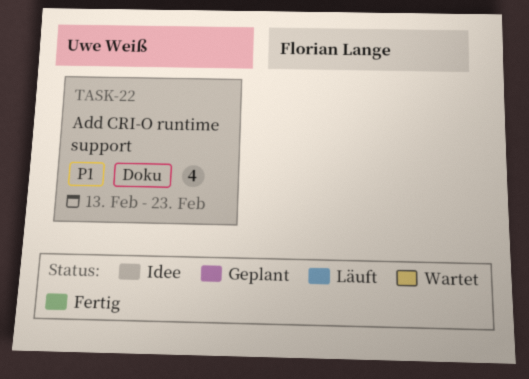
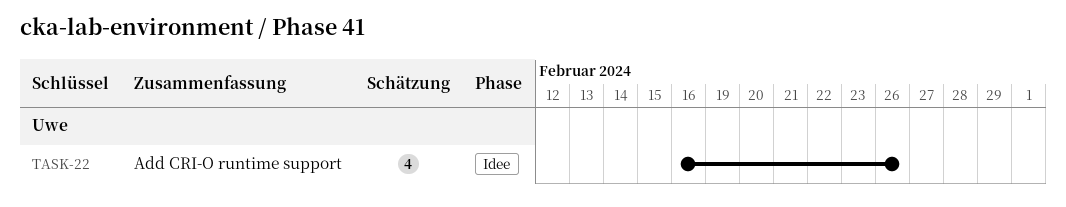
TASK-22, start: Feb 13 -> Feb 16
TASK-22, due: Feb 23 -> Feb 26

